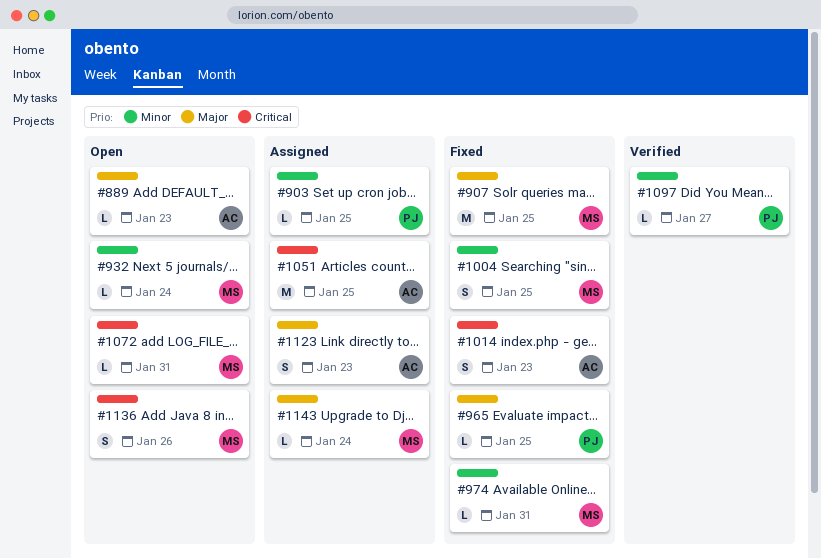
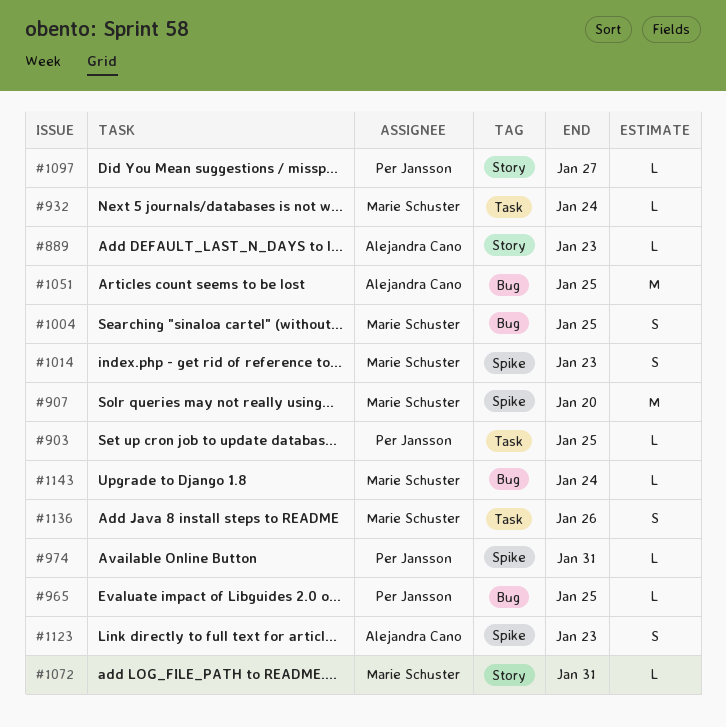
#907, due: Jan 25 -> Jan 20
#974, owner: Marie Schuster -> Per Jansson
#1014, owner: Alejandra Cano -> Marie Schuster

